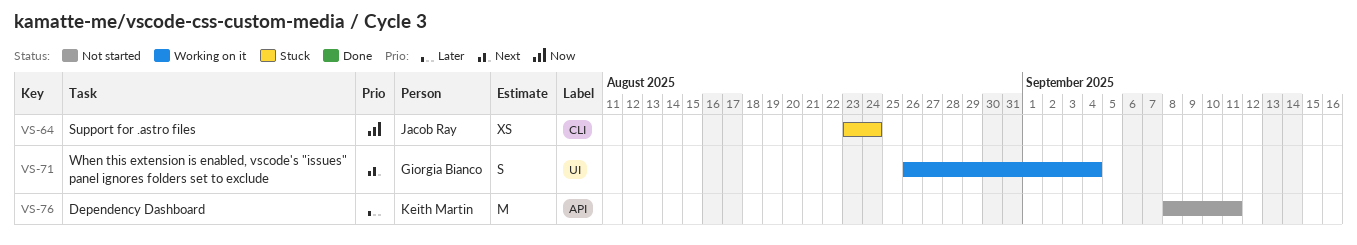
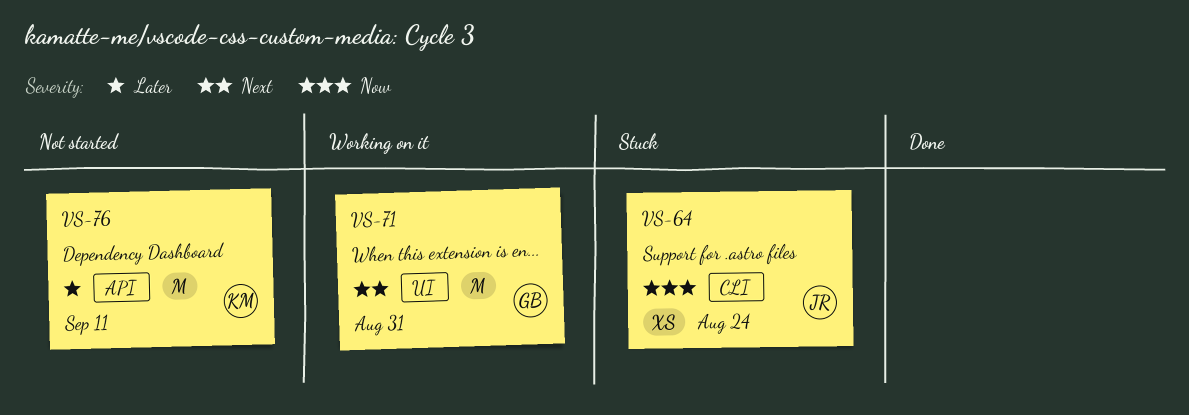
VS-71, estimate: S -> M
VS-71, due: Sep 4 -> Aug 31

